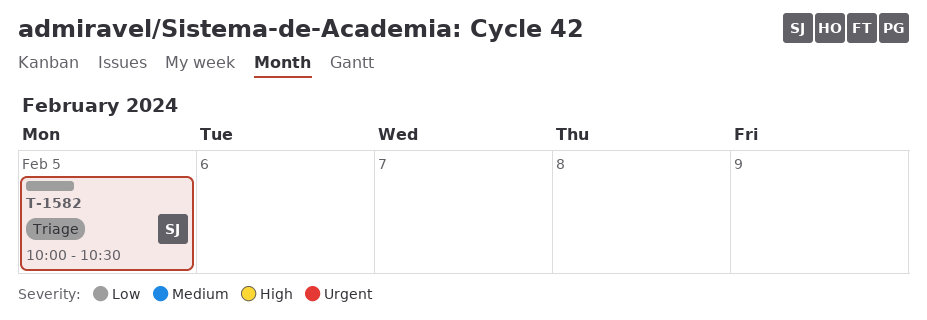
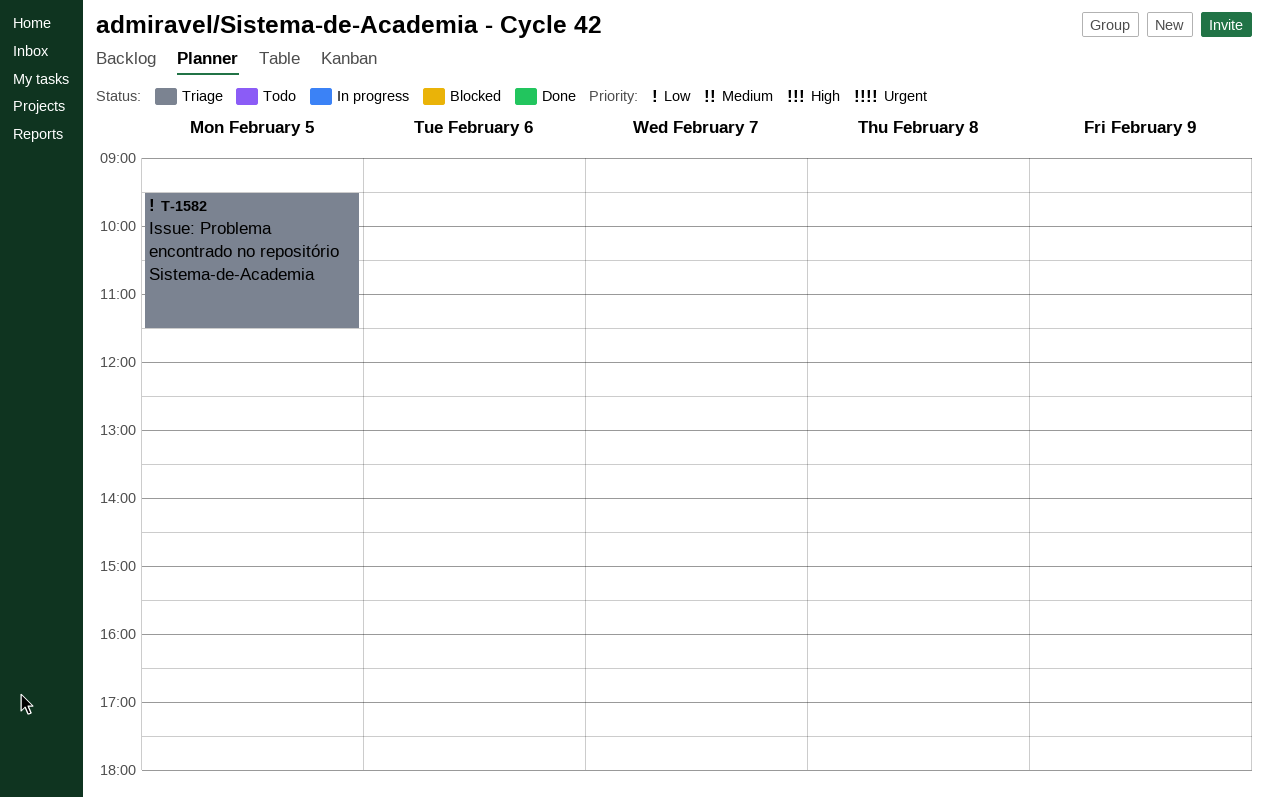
T-1582, begins: 10:00 -> 09:30
T-1582, ends: 10:30 -> 11:30

